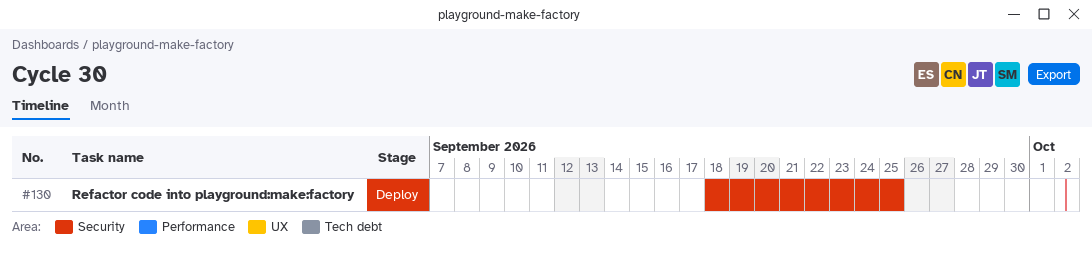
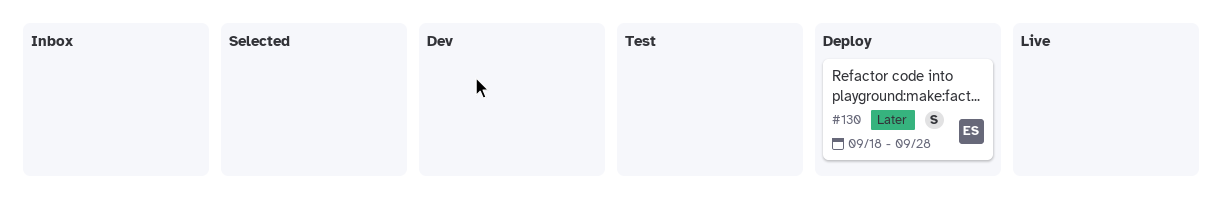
#130, due: Sep 25 -> Sep 28

